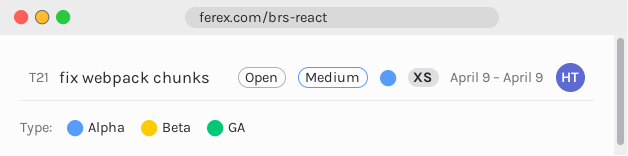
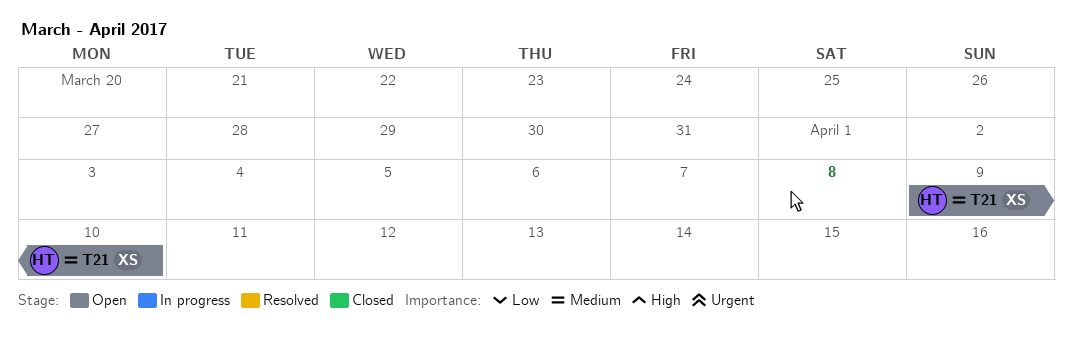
T21, due: Apr 9 -> Apr 10

